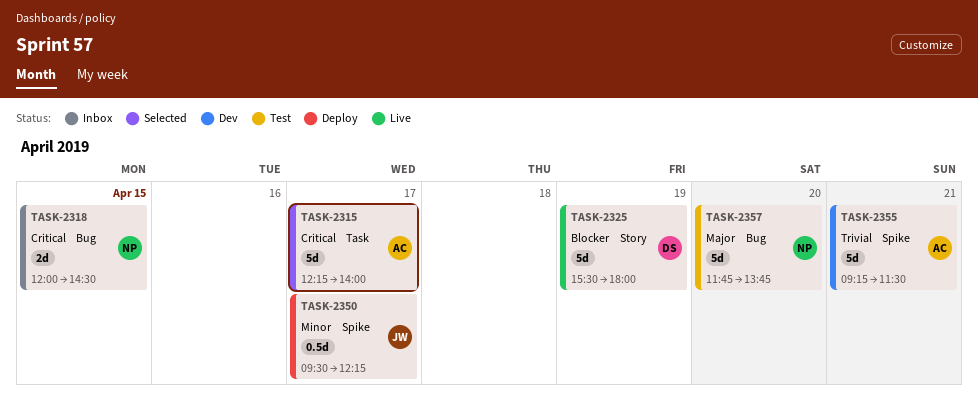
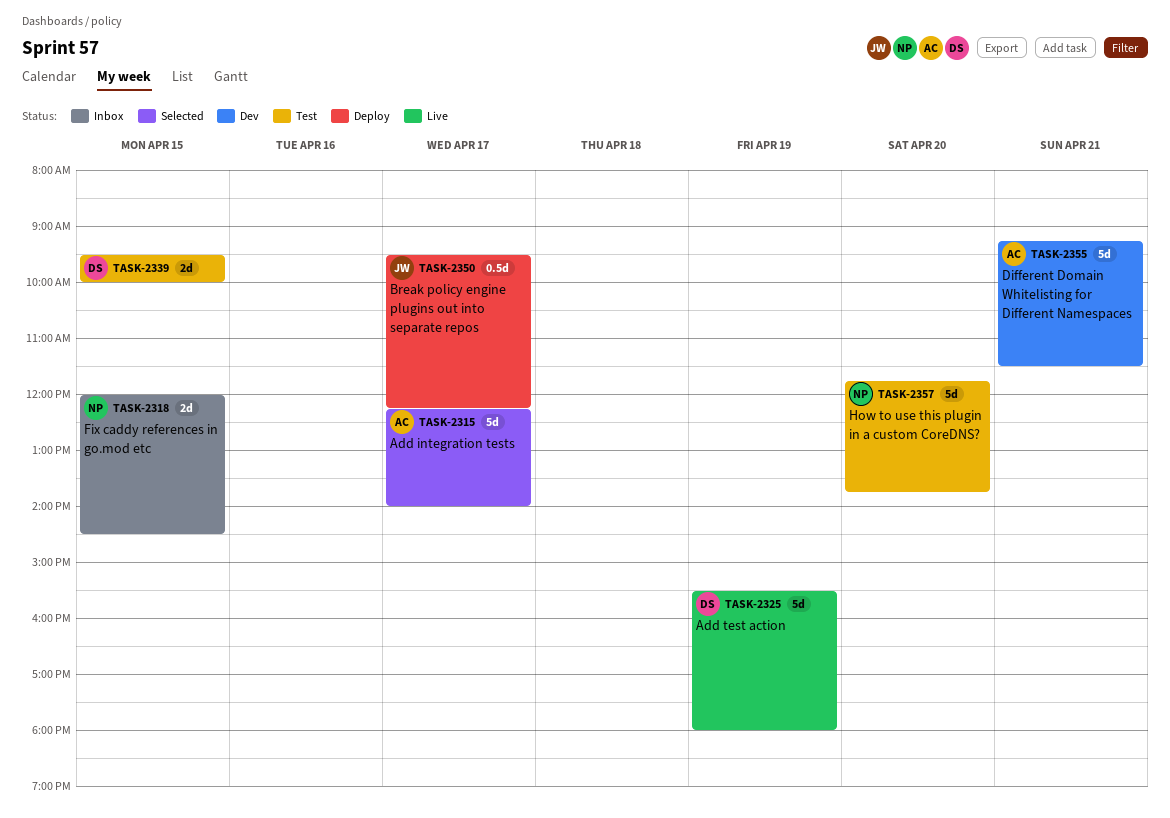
TASK-2339: none -> present

